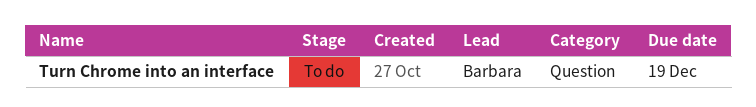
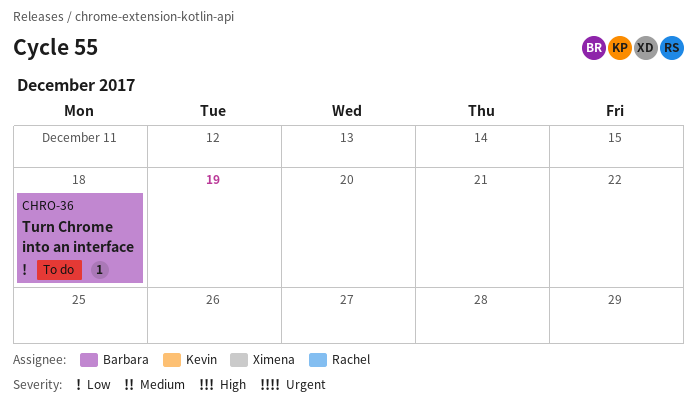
Turn Chrome into an interface, due: Dec 19 -> Dec 18

